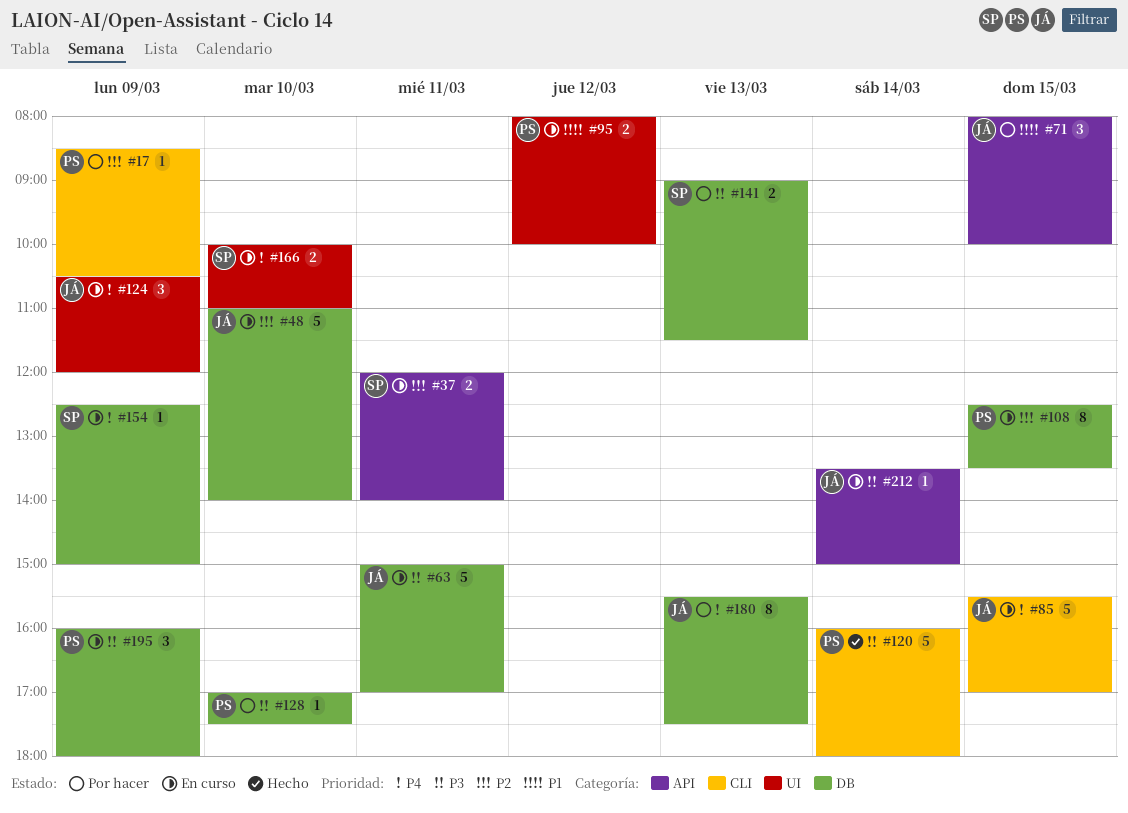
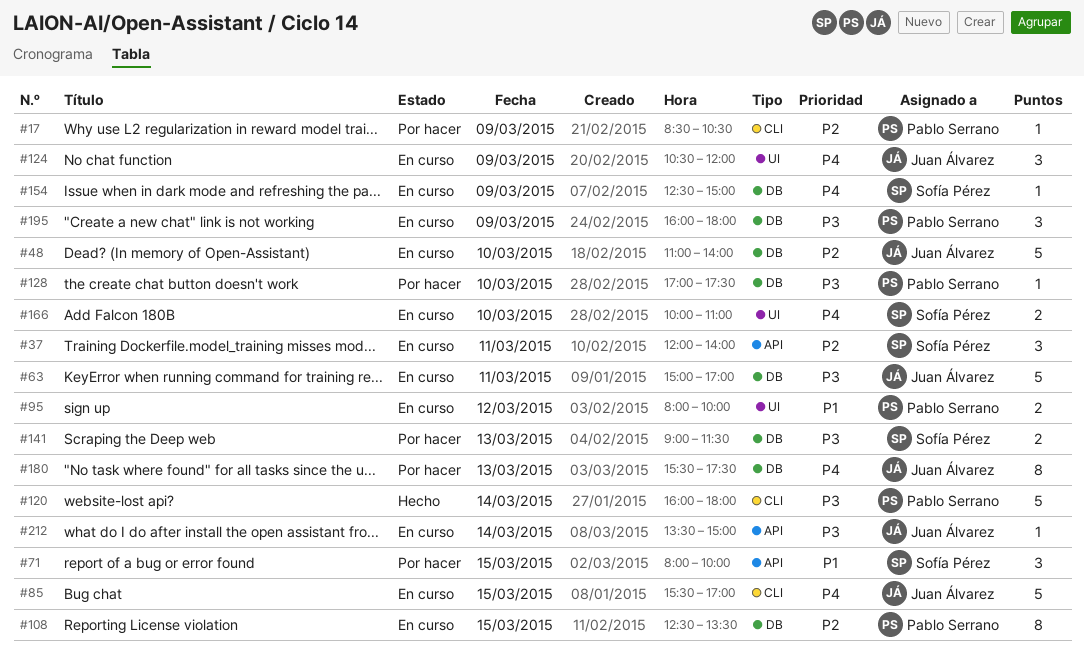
#37, estimate: 2 -> 3
#71, owner: Juan Álvarez -> Sofía Pérez

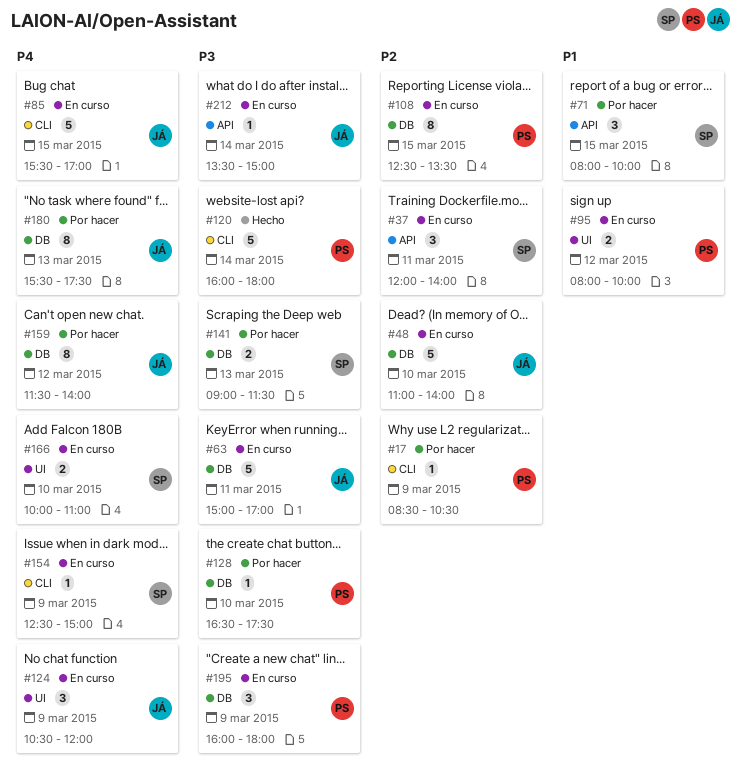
#128, begins: 17:00 -> 16:30
#154, label: DB -> CLI
#159: none -> present

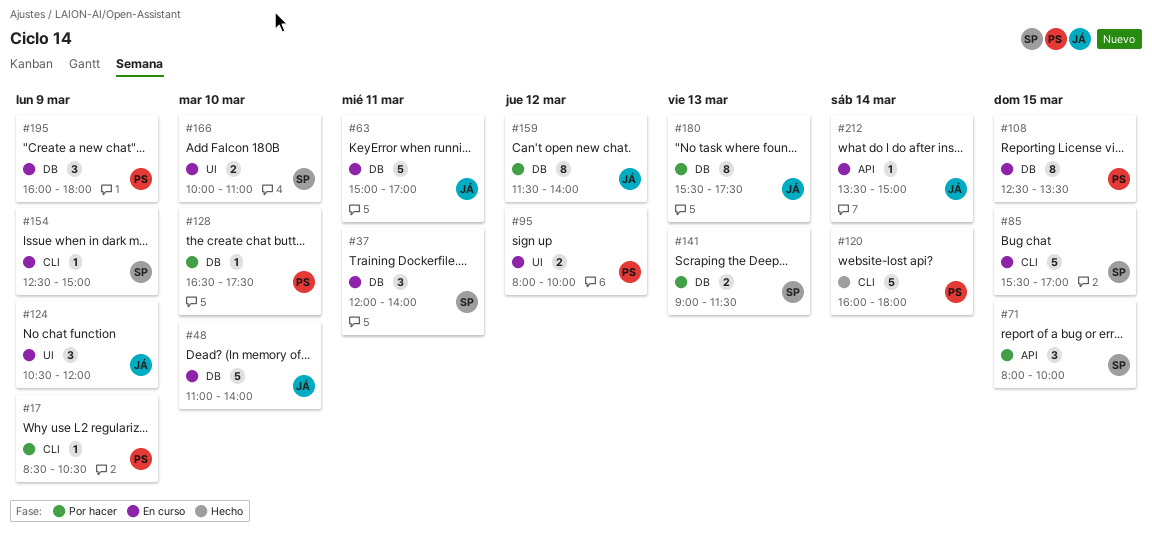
#37, label: API -> DB
#85, owner: JÁ -> SP

